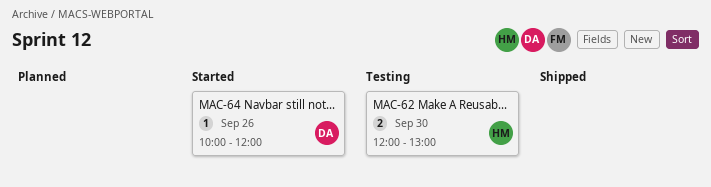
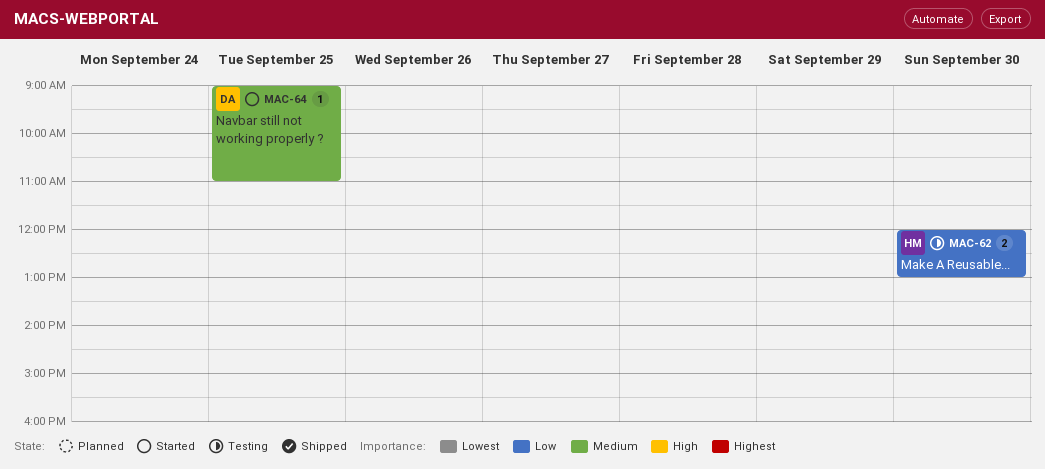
MAC-64, day: Sep 26 -> Sep 25
MAC-64, begins: 10:00 -> 09:00
MAC-64, ends: 12:00 -> 11:00

